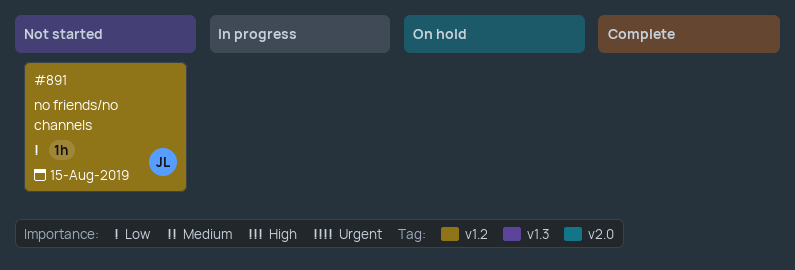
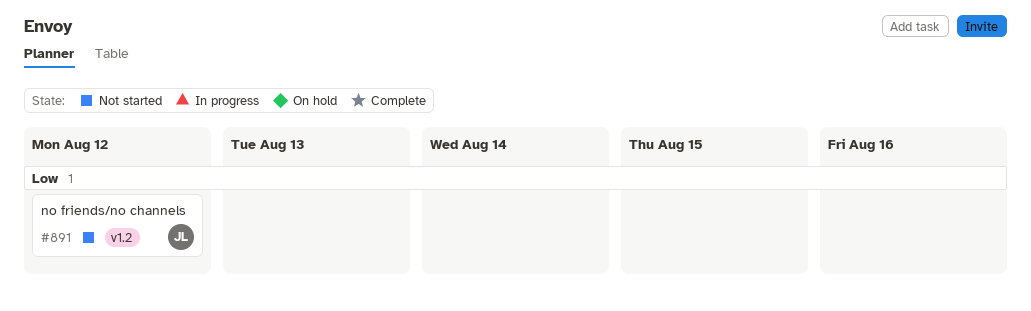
#891, due: Aug 15 -> Aug 12

